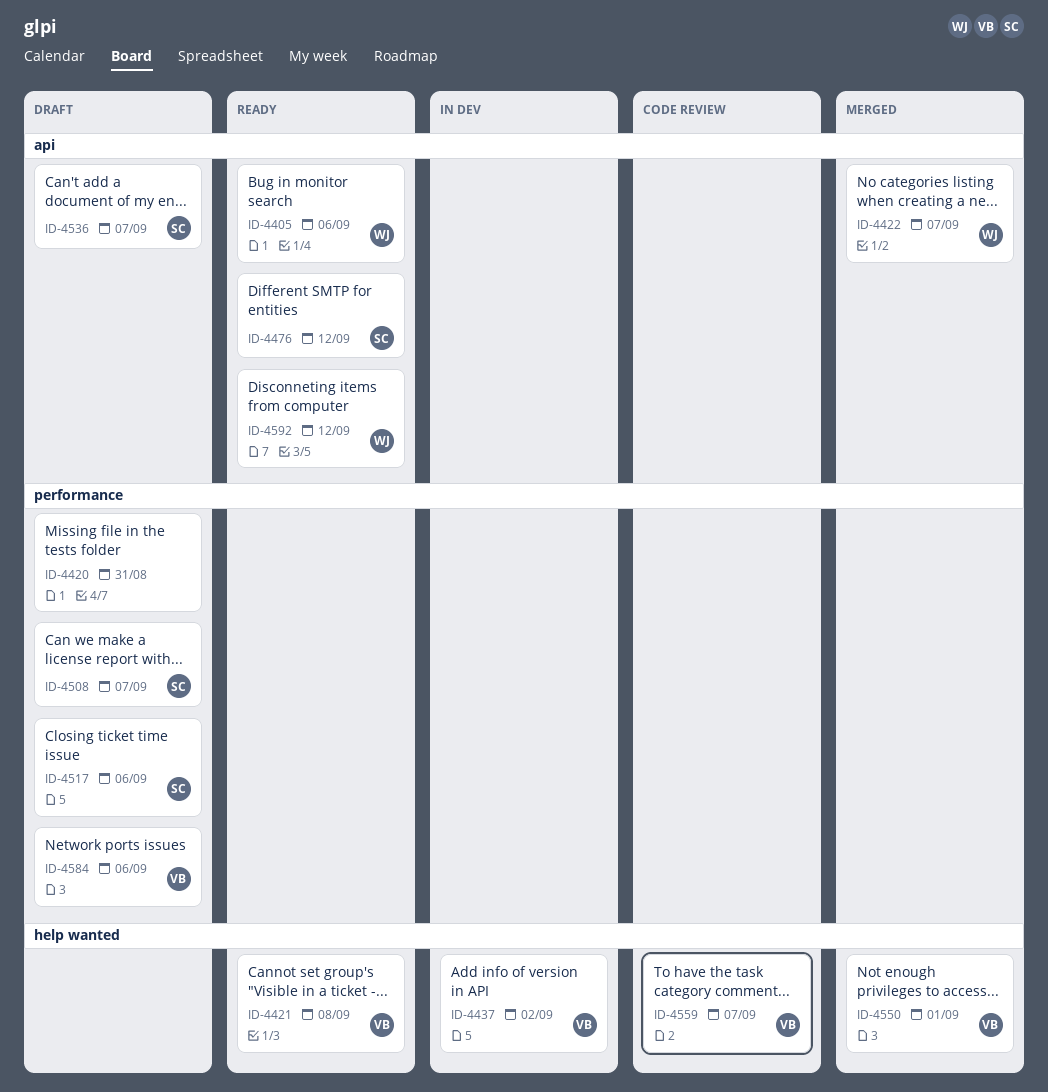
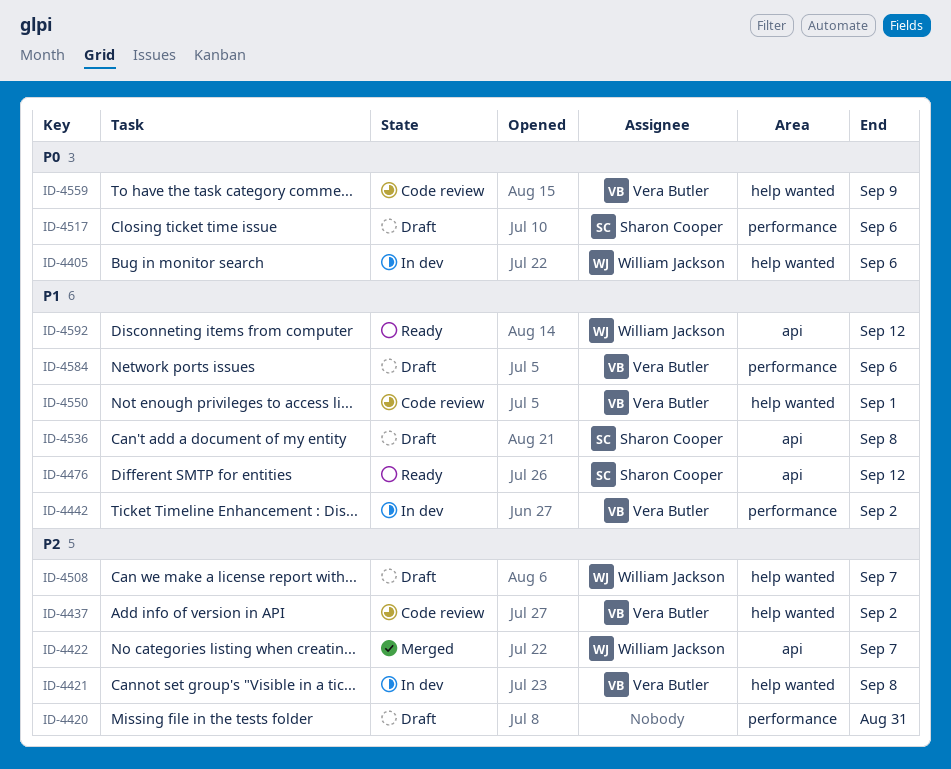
ID-4405, status: Ready -> In dev
ID-4405, label: api -> help wanted
ID-4421, status: Ready -> In dev
ID-4437, status: In dev -> Code review
ID-4442: none -> present
ID-4508, owner: Sharon Cooper -> William Jackson
ID-4508, label: performance -> help wanted
ID-4536, due: Sep 7 -> Sep 8
ID-4550, status: Merged -> Code review
ID-4559, due: Sep 7 -> Sep 9

